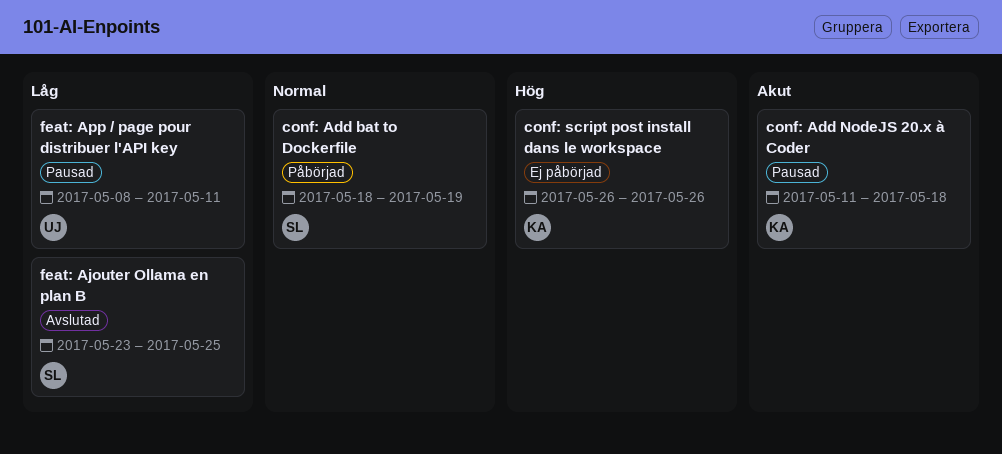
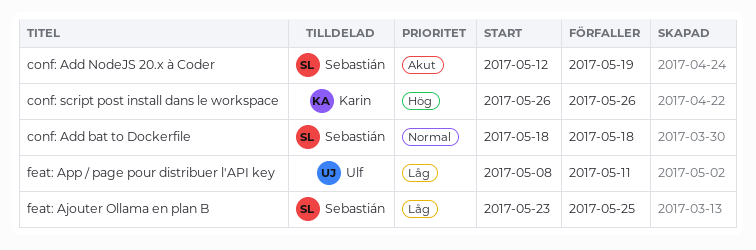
conf: Add bat to Dockerfile, due: May 19 -> May 18
conf: Add NodeJS 20.x à Coder, owner: Karin -> Sebastián
conf: Add NodeJS 20.x à Coder, start: May 11 -> May 12
conf: Add NodeJS 20.x à Coder, due: May 18 -> May 19

